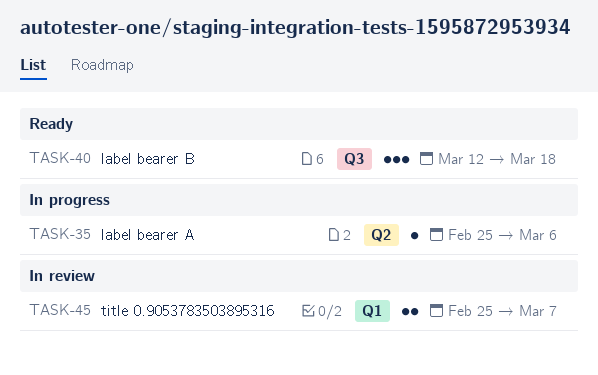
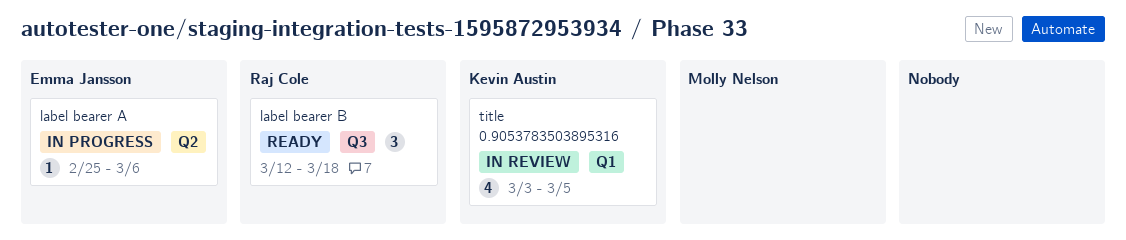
title 0.9053783503895316, estimate: 2 -> 4
title 0.9053783503895316, start: Feb 25 -> Mar 3
title 0.9053783503895316, due: Mar 7 -> Mar 5

